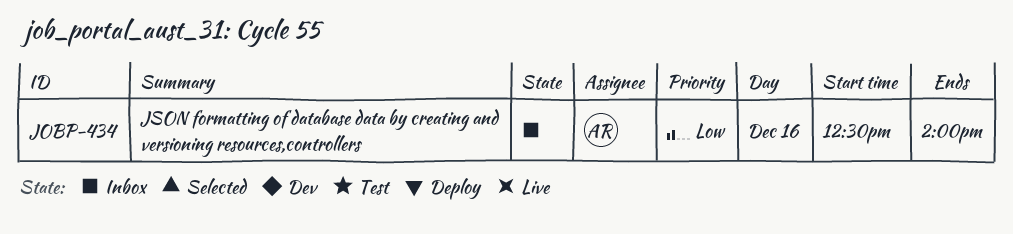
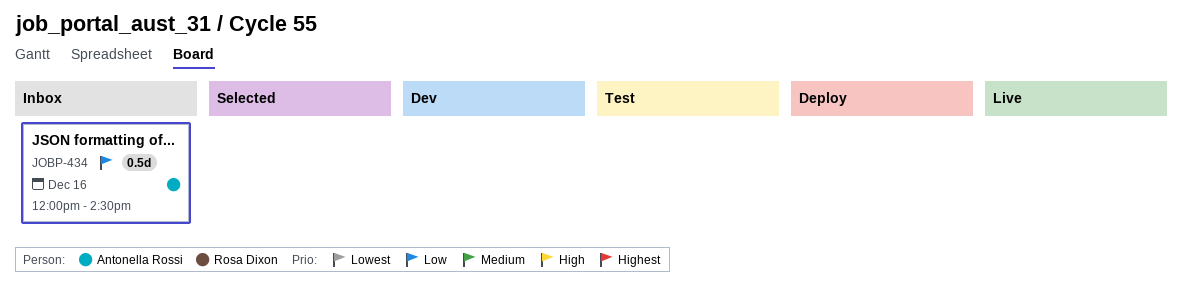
JOBP-434, begins: 12:30 -> 12:00
JOBP-434, ends: 14:00 -> 14:30

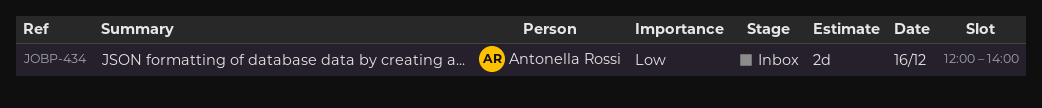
JOBP-434, estimate: 0.5d -> 2d
JOBP-434, ends: 14:30 -> 14:00

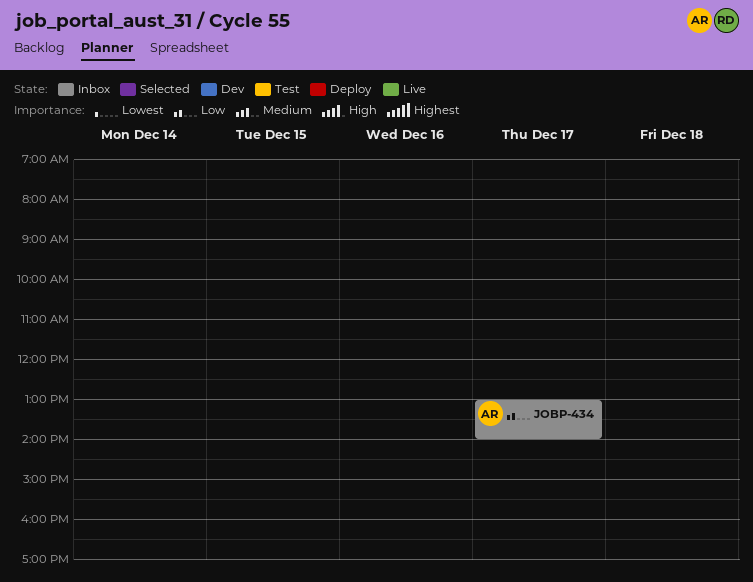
JOBP-434, day: Dec 16 -> Dec 17
JOBP-434, begins: 12:00 -> 13:00

